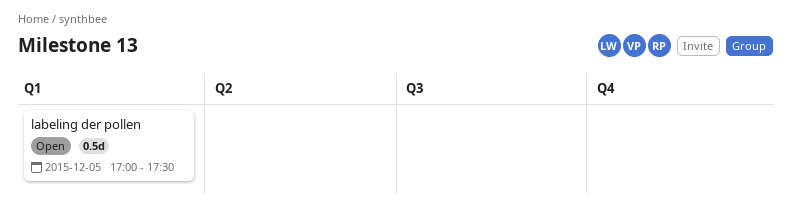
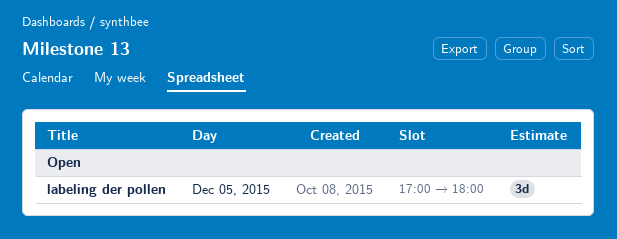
labeling der pollen, estimate: 0.5d -> 3d
labeling der pollen, ends: 17:30 -> 18:00

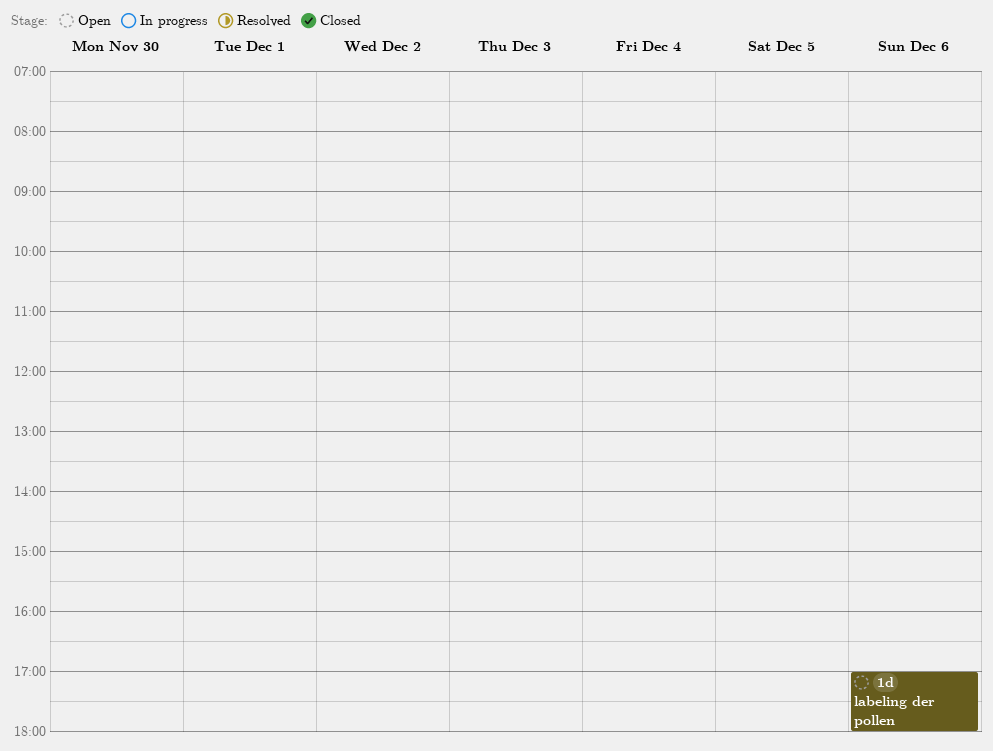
labeling der pollen, estimate: 3d -> 1d
labeling der pollen, day: Dec 5 -> Dec 6

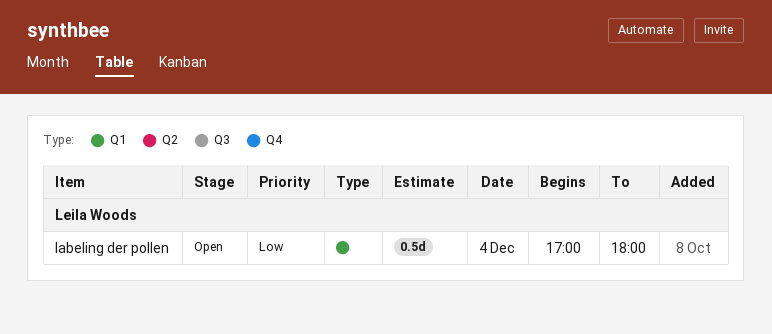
labeling der pollen, estimate: 1d -> 0.5d
labeling der pollen, day: Dec 6 -> Dec 4

